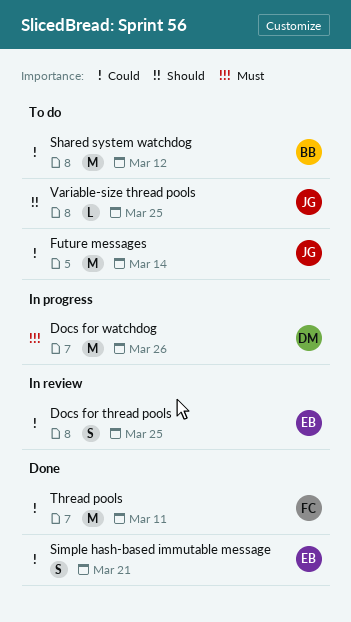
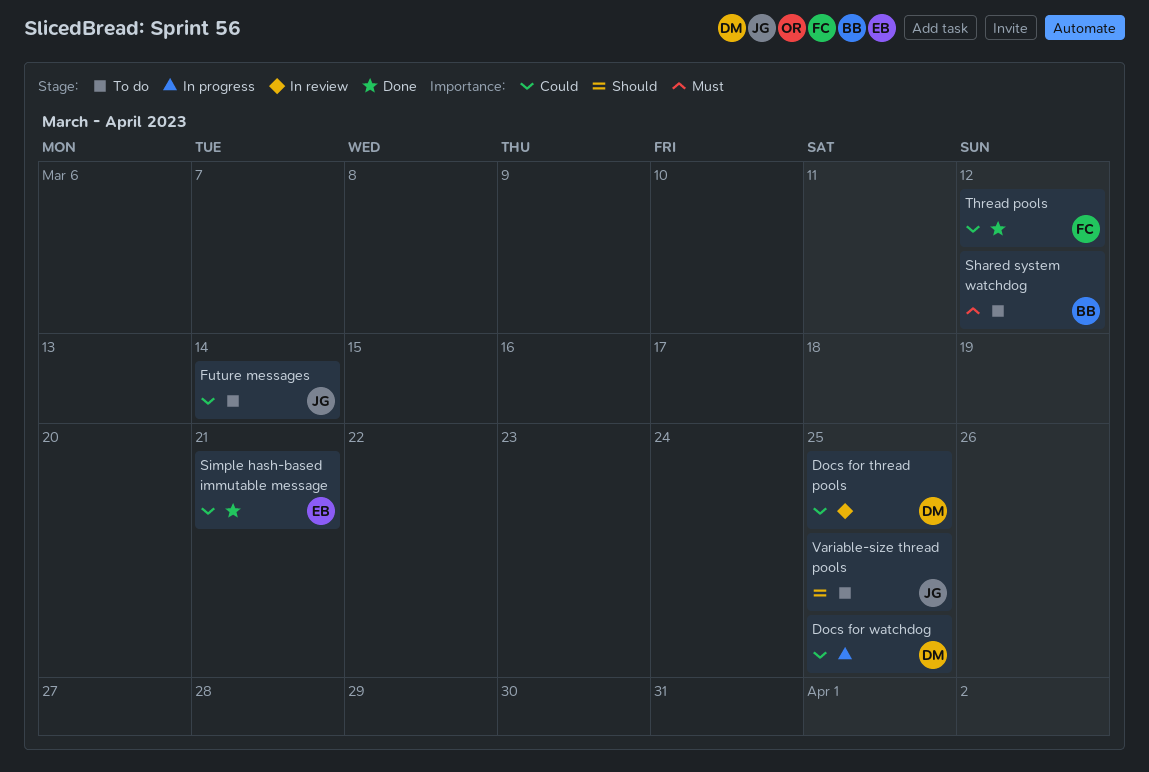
Docs for thread pools, owner: EB -> DM
Docs for watchdog, priority: Must -> Could
Docs for watchdog, due: Mar 26 -> Mar 25
Shared system watchdog, priority: Could -> Must
Thread pools, due: Mar 11 -> Mar 12

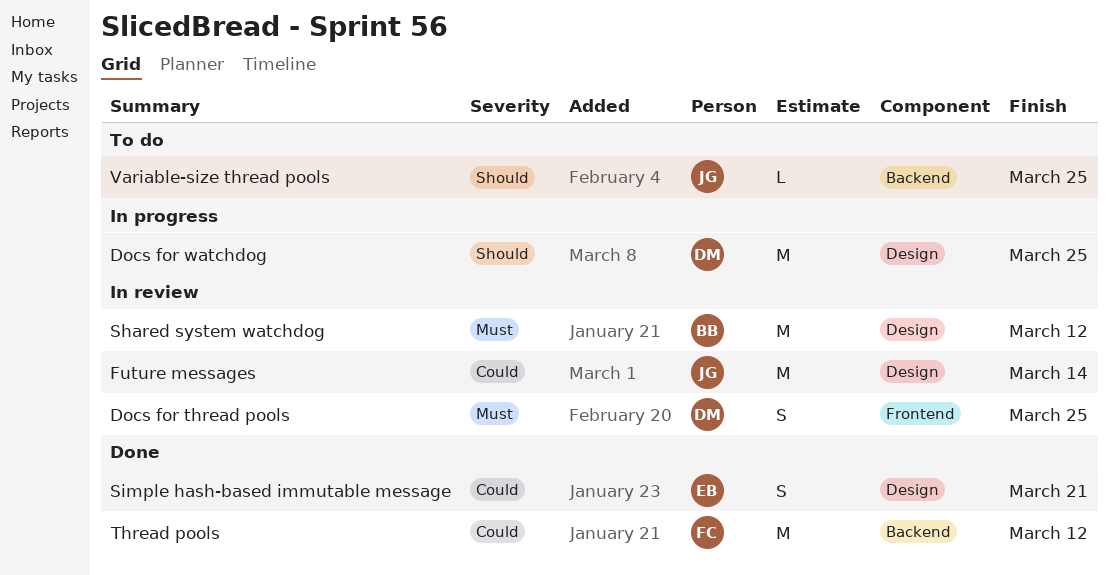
Docs for thread pools, priority: Could -> Must
Docs for watchdog, priority: Could -> Should
Future messages, status: To do -> In review
Shared system watchdog, status: To do -> In review

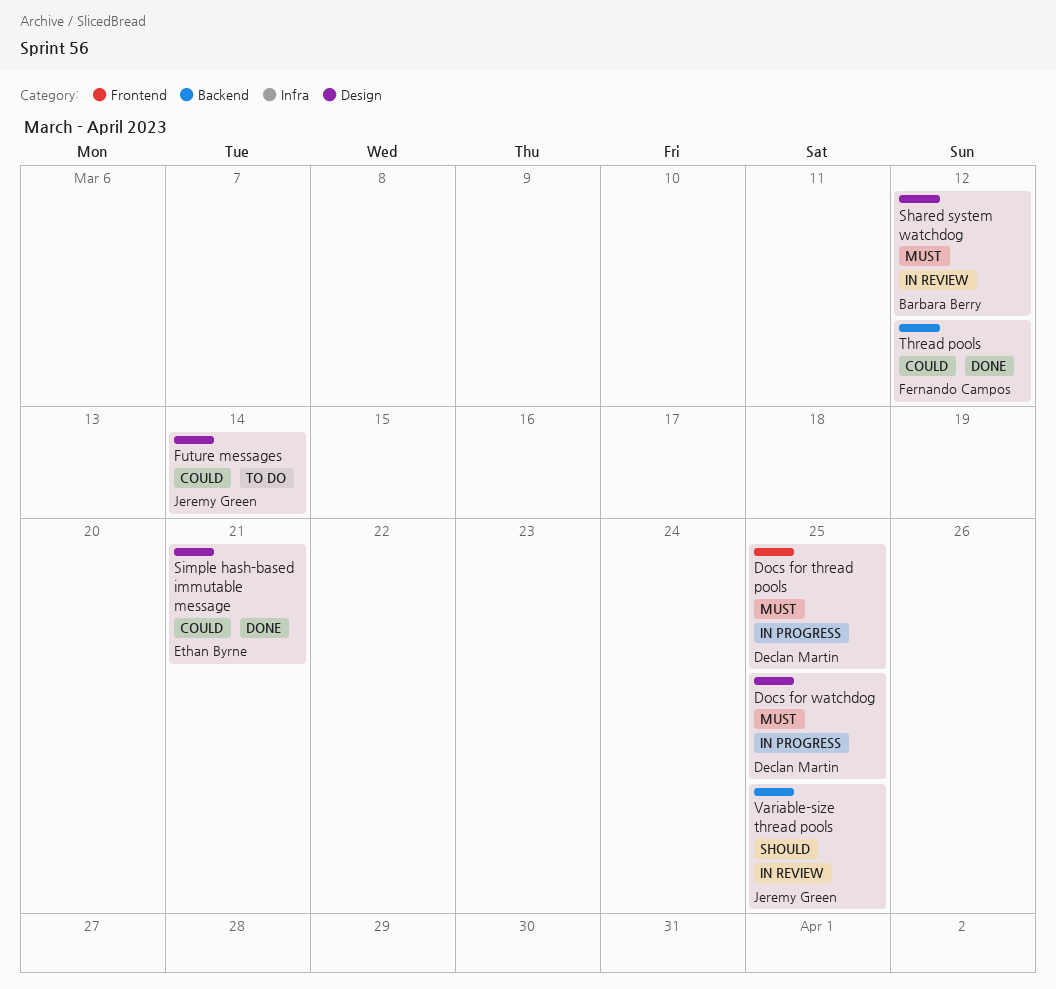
Docs for thread pools, status: In review -> In progress
Docs for watchdog, priority: Should -> Must
Future messages, status: In review -> To do
Variable-size thread pools, status: To do -> In review

